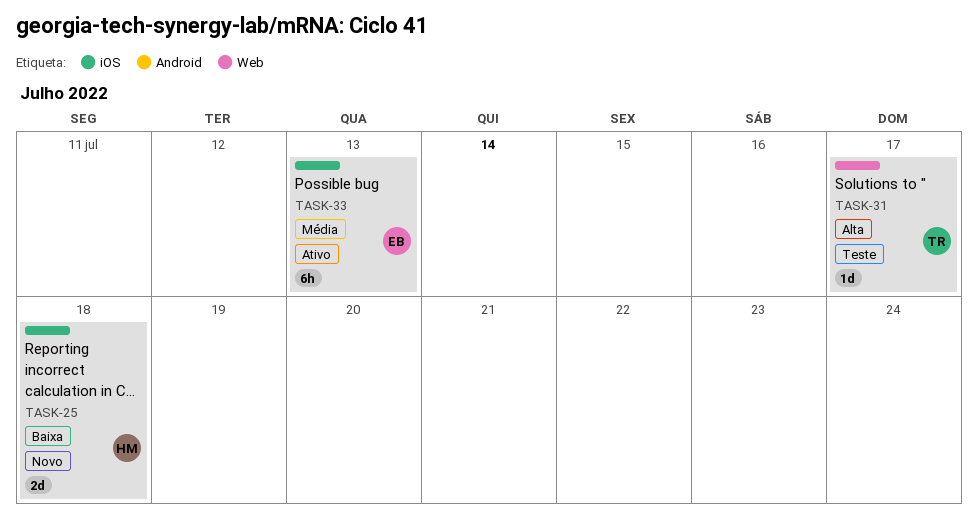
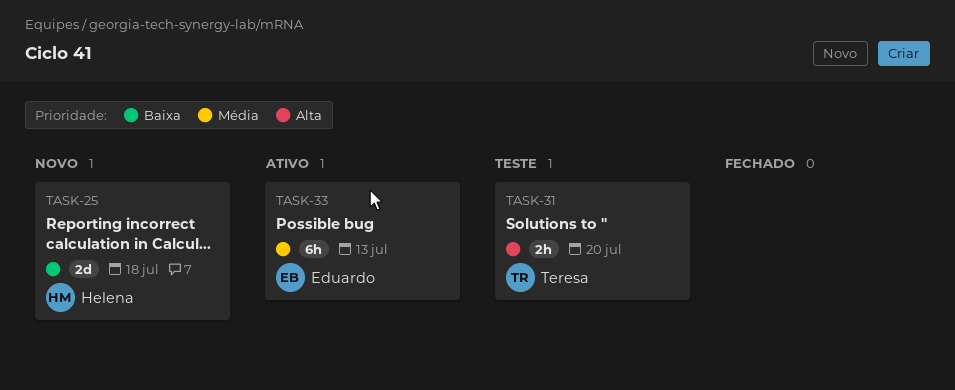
TASK-31, estimate: 1d -> 2h
TASK-31, due: Jul 17 -> Jul 20

